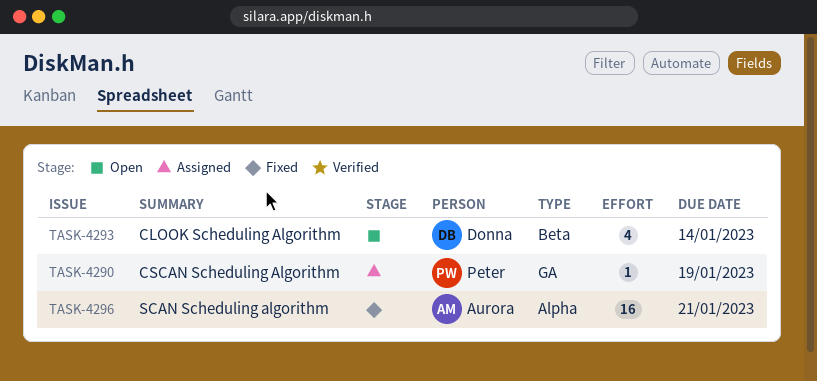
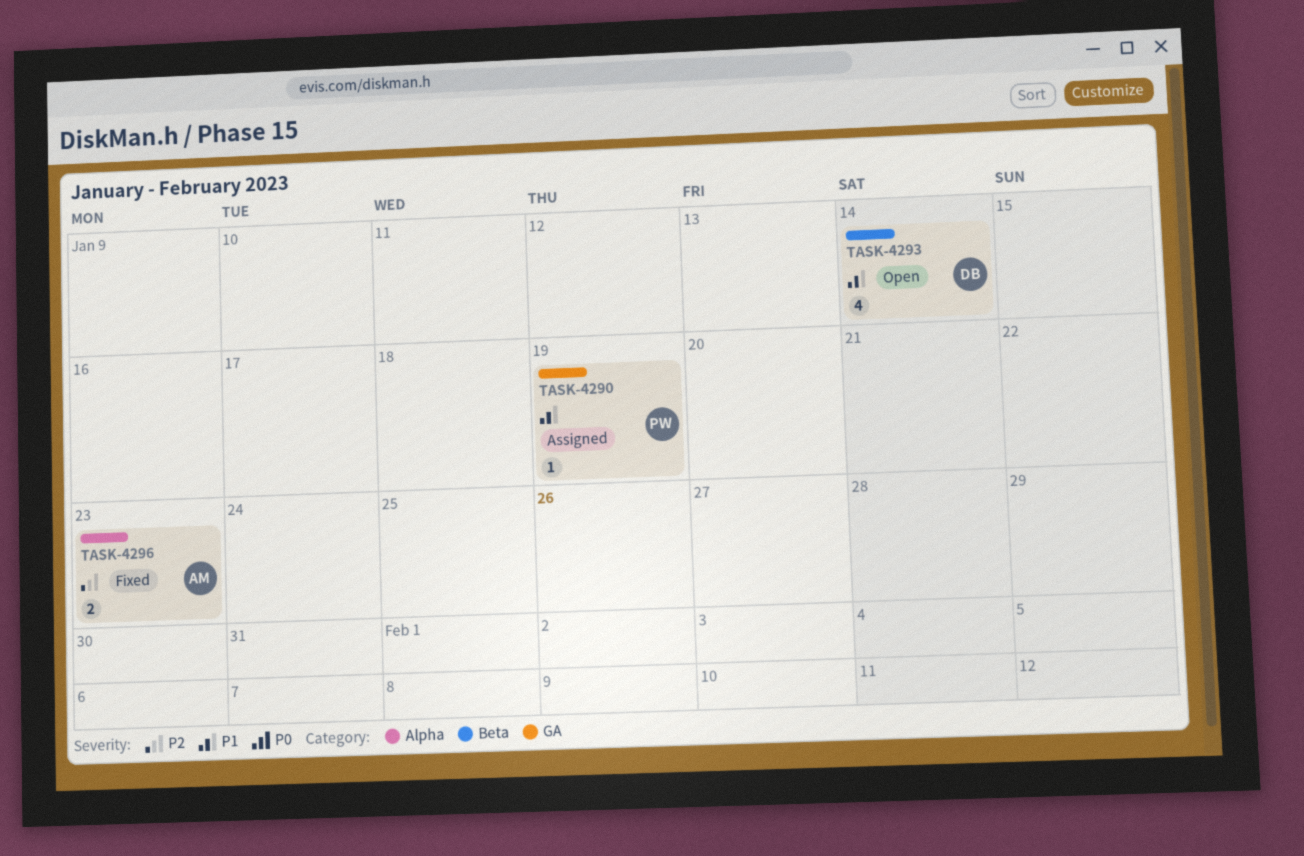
TASK-4296, estimate: 16 -> 2
TASK-4296, due: Jan 21 -> Jan 23

